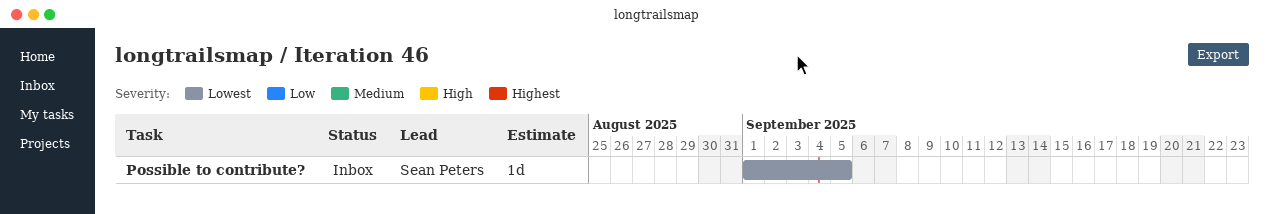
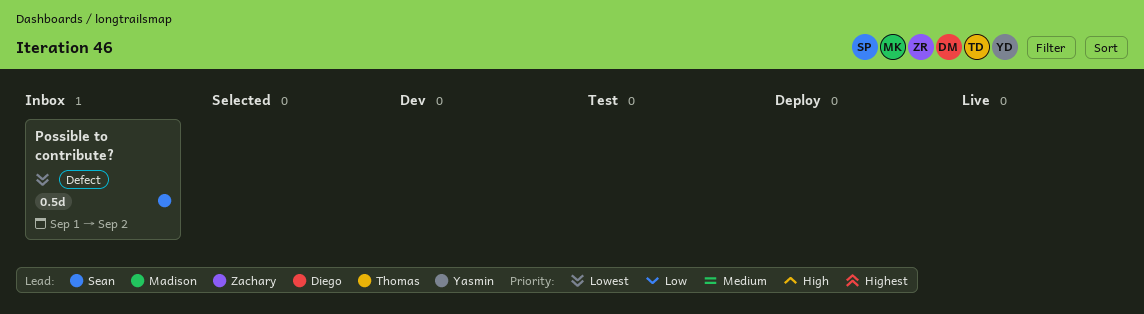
Possible to contribute?, estimate: 1d -> 0.5d
Possible to contribute?, due: Sep 5 -> Sep 2

